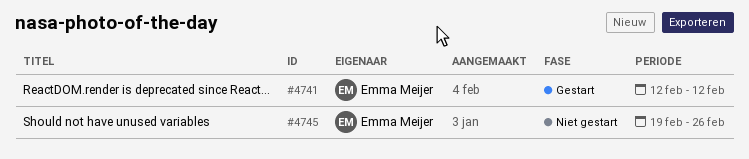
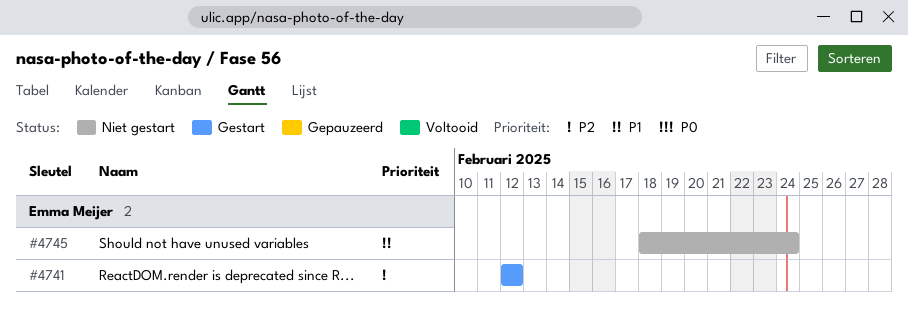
#4745, start: Feb 19 -> Feb 18
#4745, due: Feb 26 -> Feb 24

